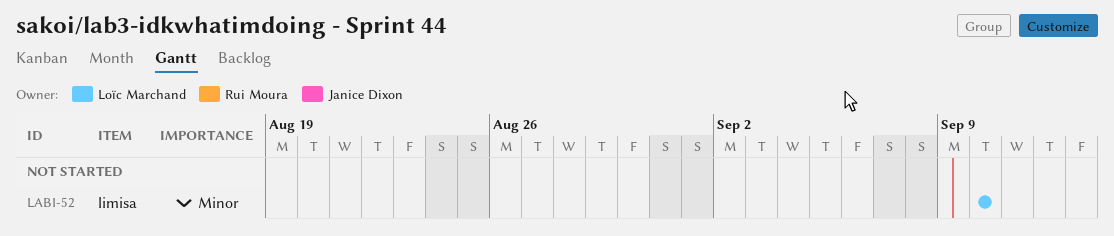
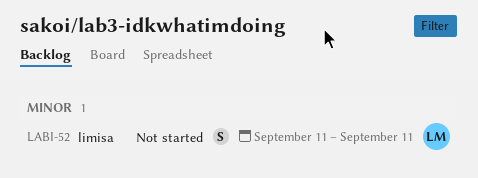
LABI-52, start: Sep 10 -> Sep 11
LABI-52, due: Sep 10 -> Sep 11

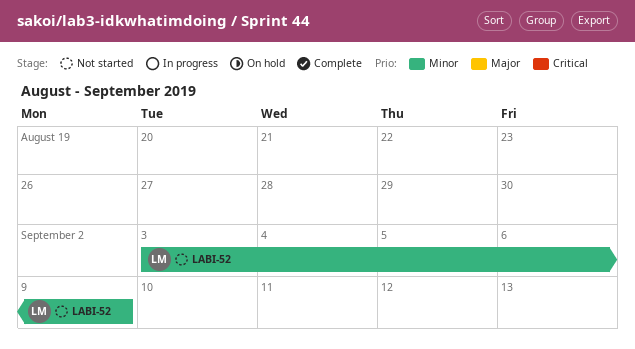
LABI-52, start: Sep 11 -> Sep 3
LABI-52, due: Sep 11 -> Sep 9

